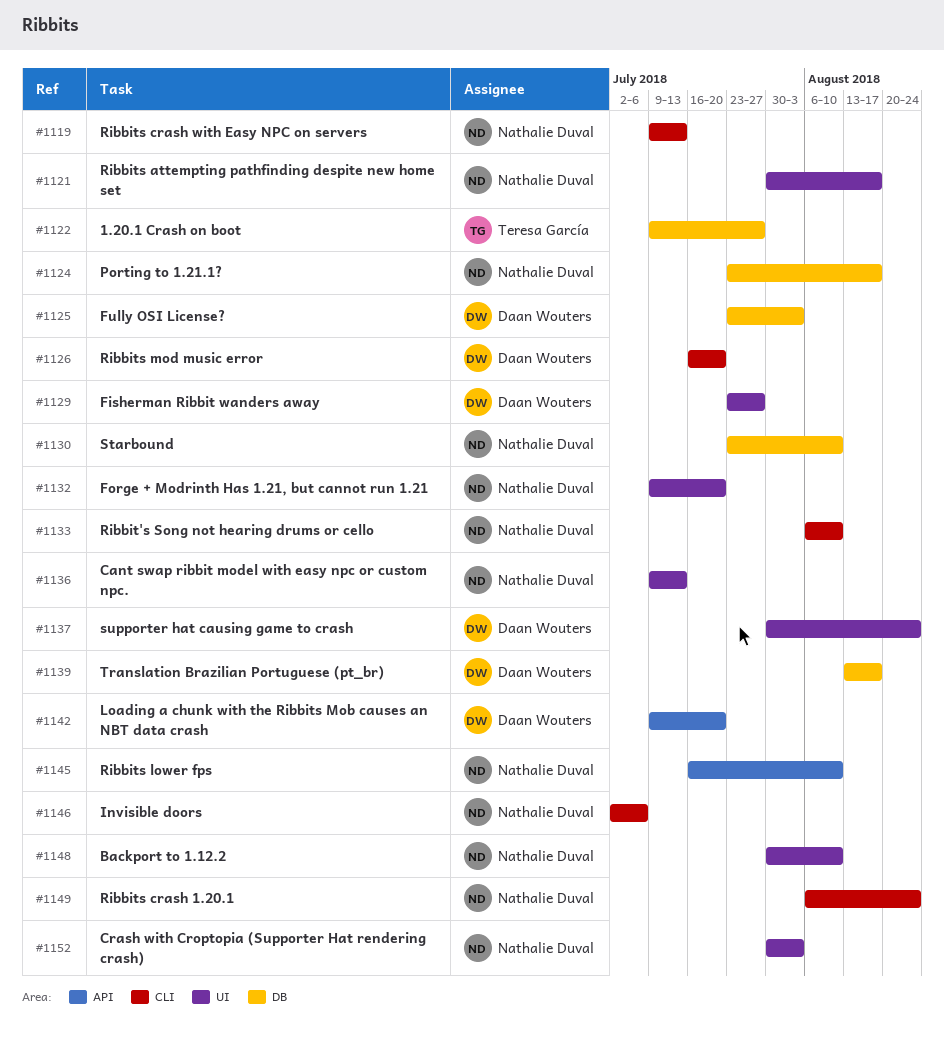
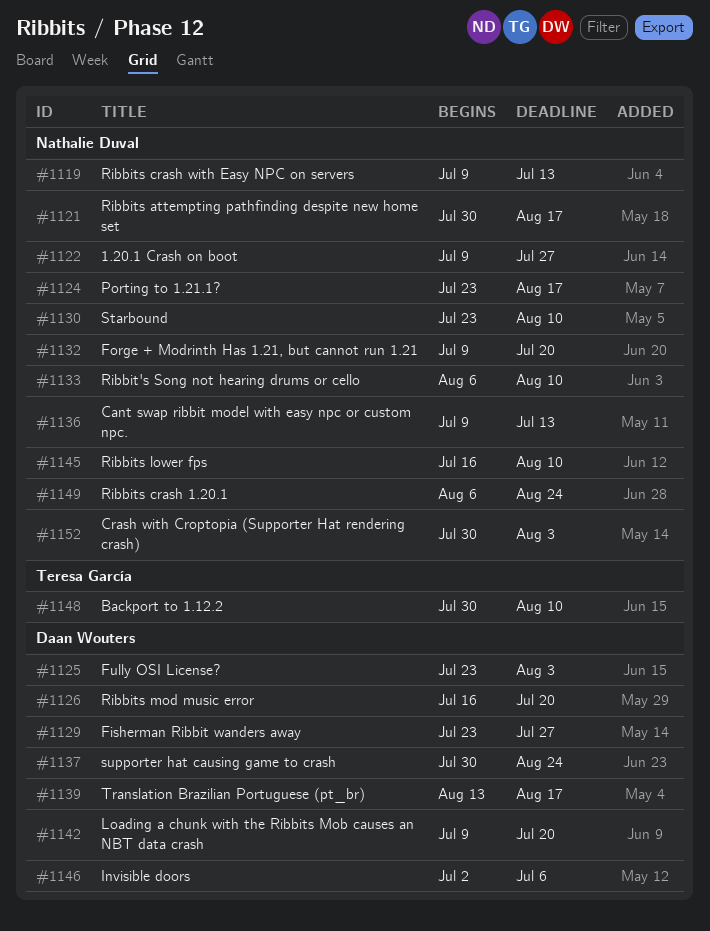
#1122, owner: Teresa García -> Nathalie Duval
#1146, owner: Nathalie Duval -> Daan Wouters
#1148, owner: Nathalie Duval -> Teresa García

